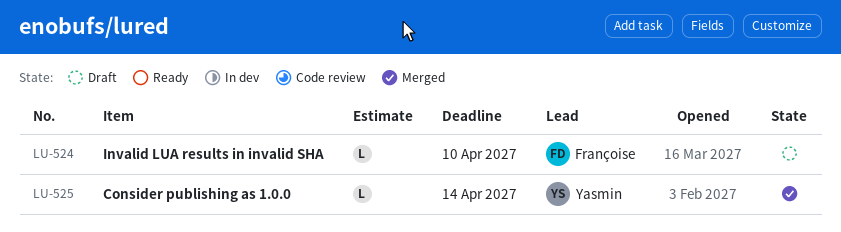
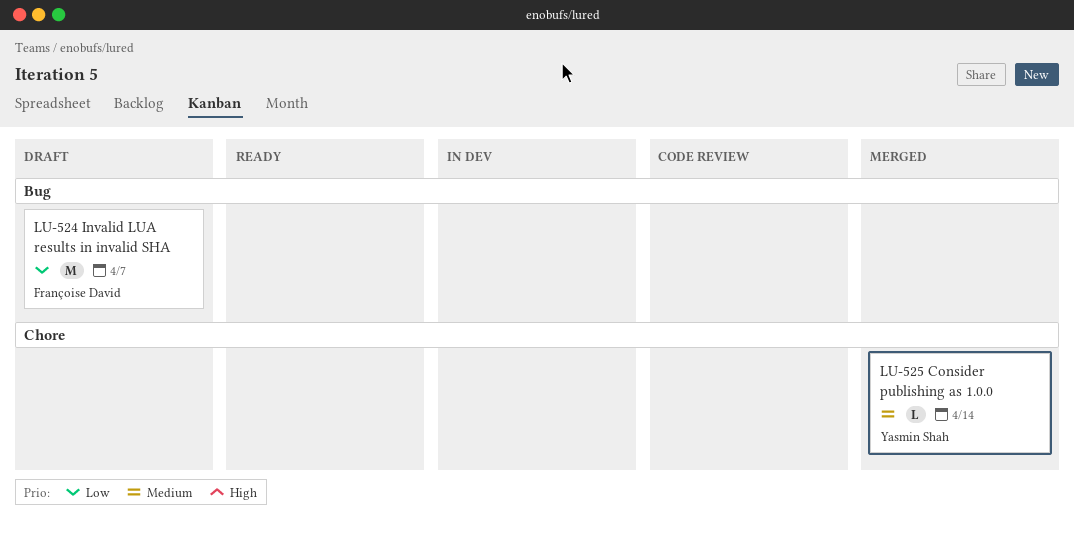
LU-524, estimate: L -> M
LU-524, due: Apr 10 -> Apr 7

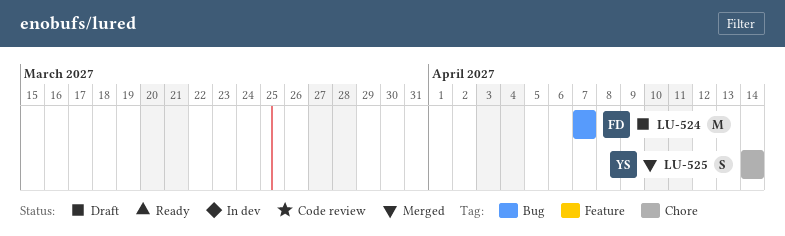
LU-525, estimate: L -> S

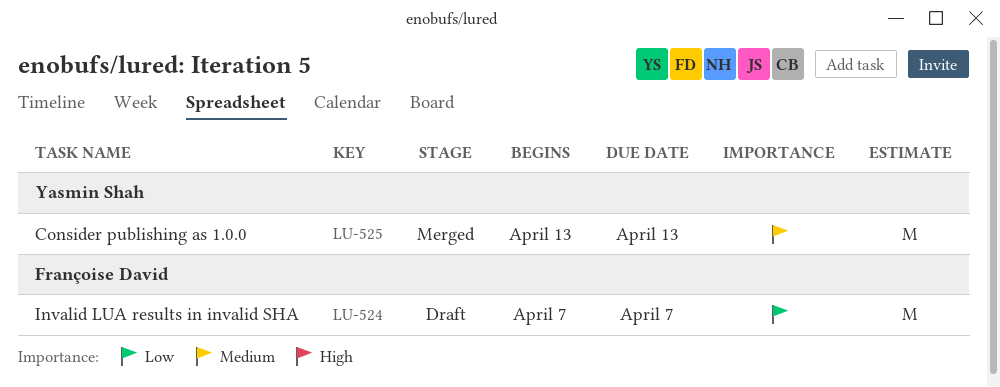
LU-525, estimate: S -> M
LU-525, start: Apr 14 -> Apr 13
LU-525, due: Apr 14 -> Apr 13

